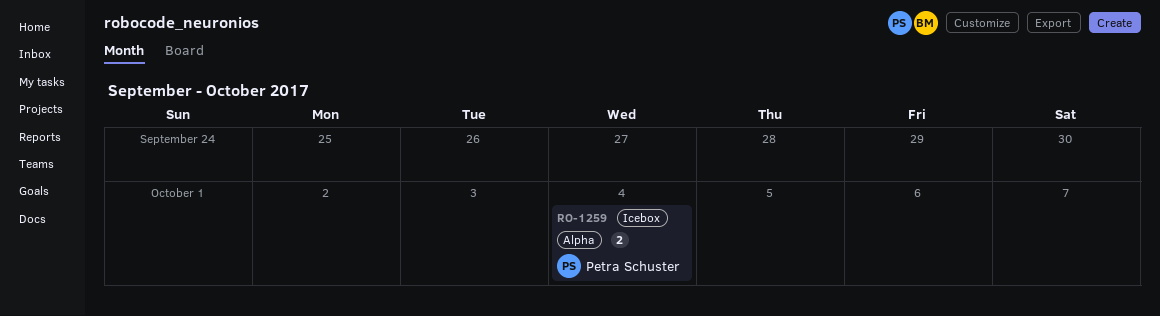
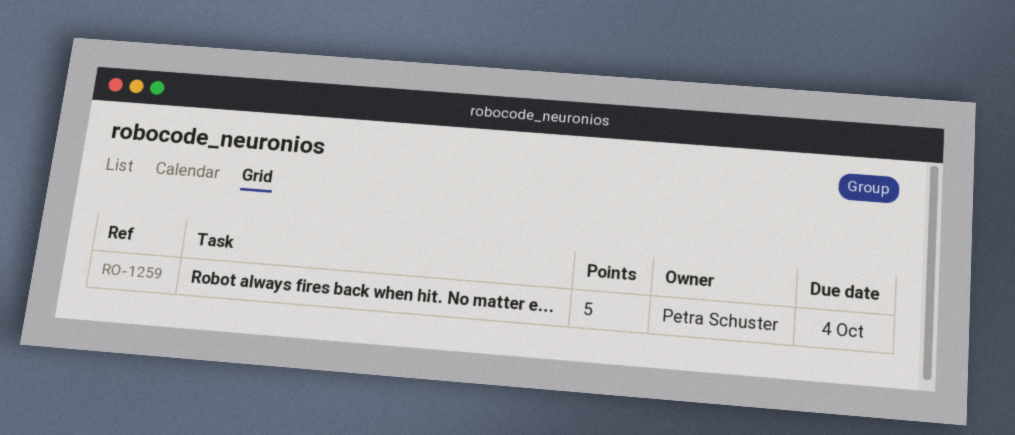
RO-1259, estimate: 2 -> 5

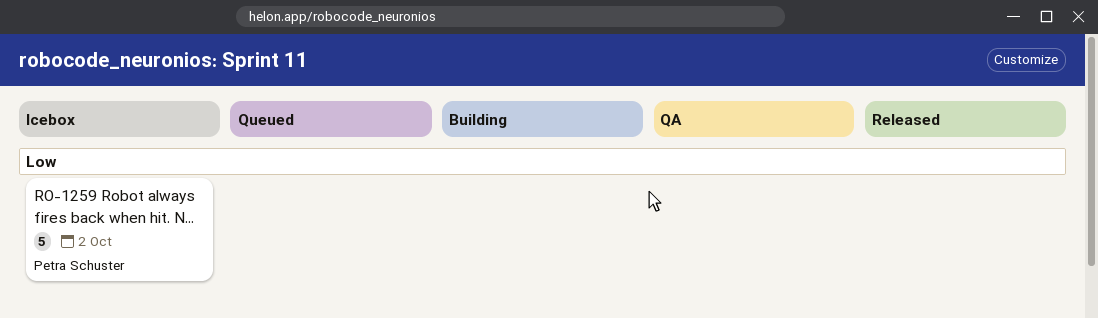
RO-1259, due: Oct 4 -> Oct 2

